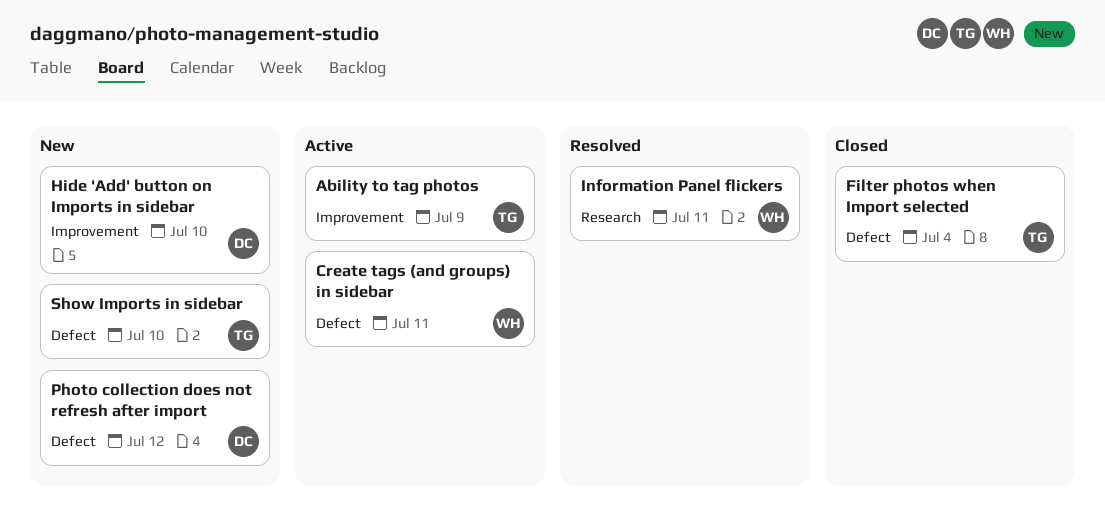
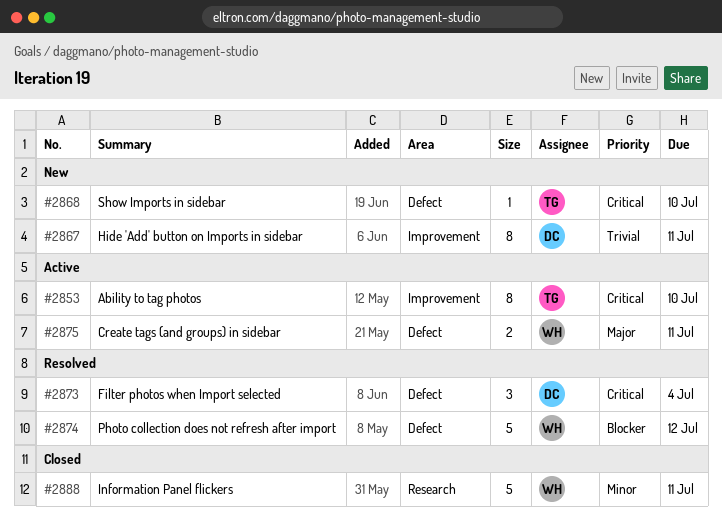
Ability to tag photos, due: Jul 9 -> Jul 10
Filter photos when Import selected, status: Closed -> Resolved
Filter photos when Import selected, owner: TG -> DC
Hide 'Add' button on Imports in sidebar, due: Jul 10 -> Jul 11
Information Panel flickers, status: Resolved -> Closed
Photo collection does not refresh after import, status: New -> Resolved
Photo collection does not refresh after import, owner: DC -> WH

